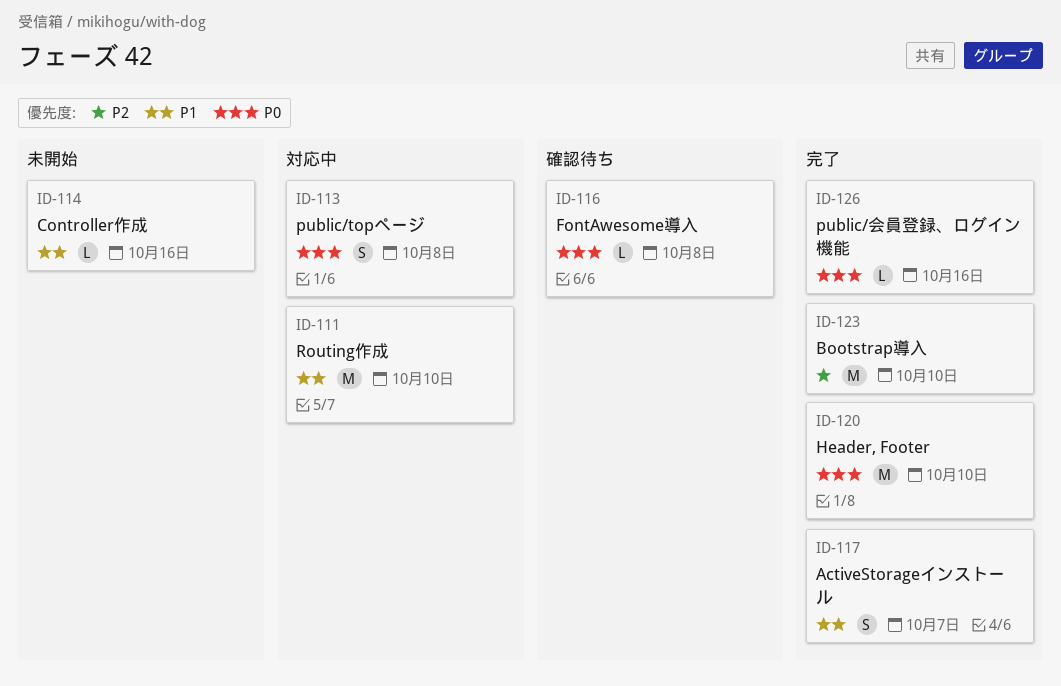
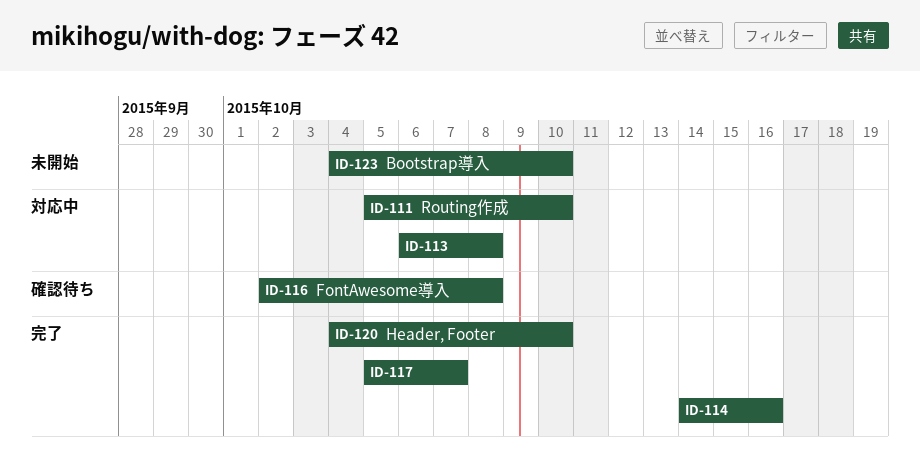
ID-114, status: 未開始 -> 完了
ID-123, status: 完了 -> 未開始
ID-126: present -> none

